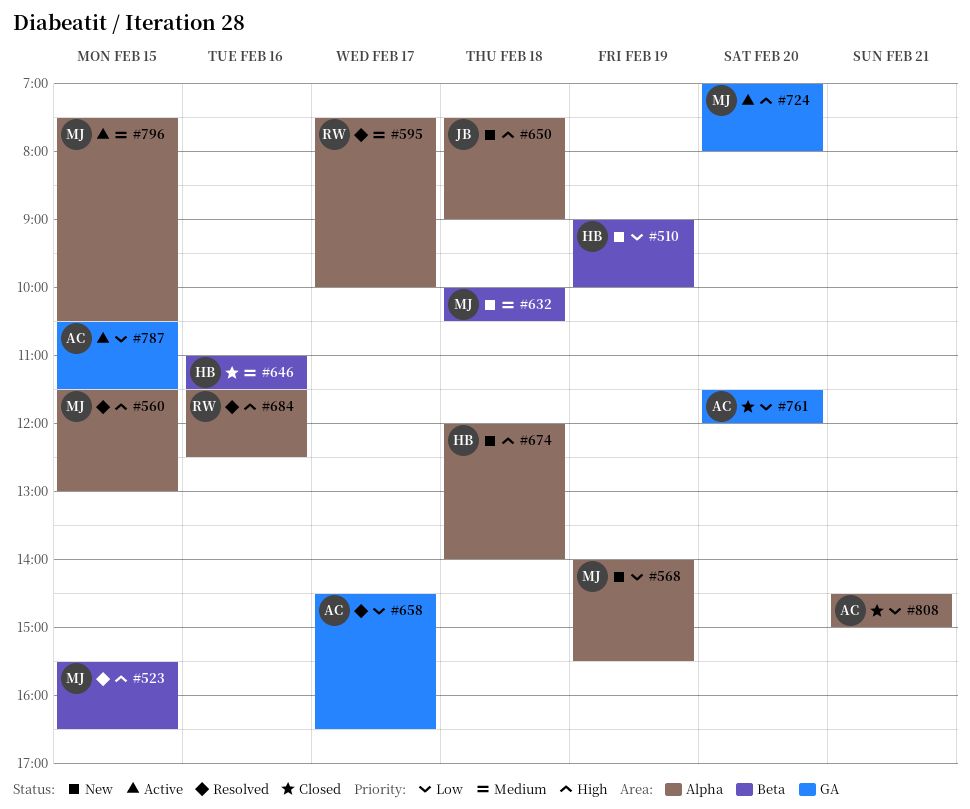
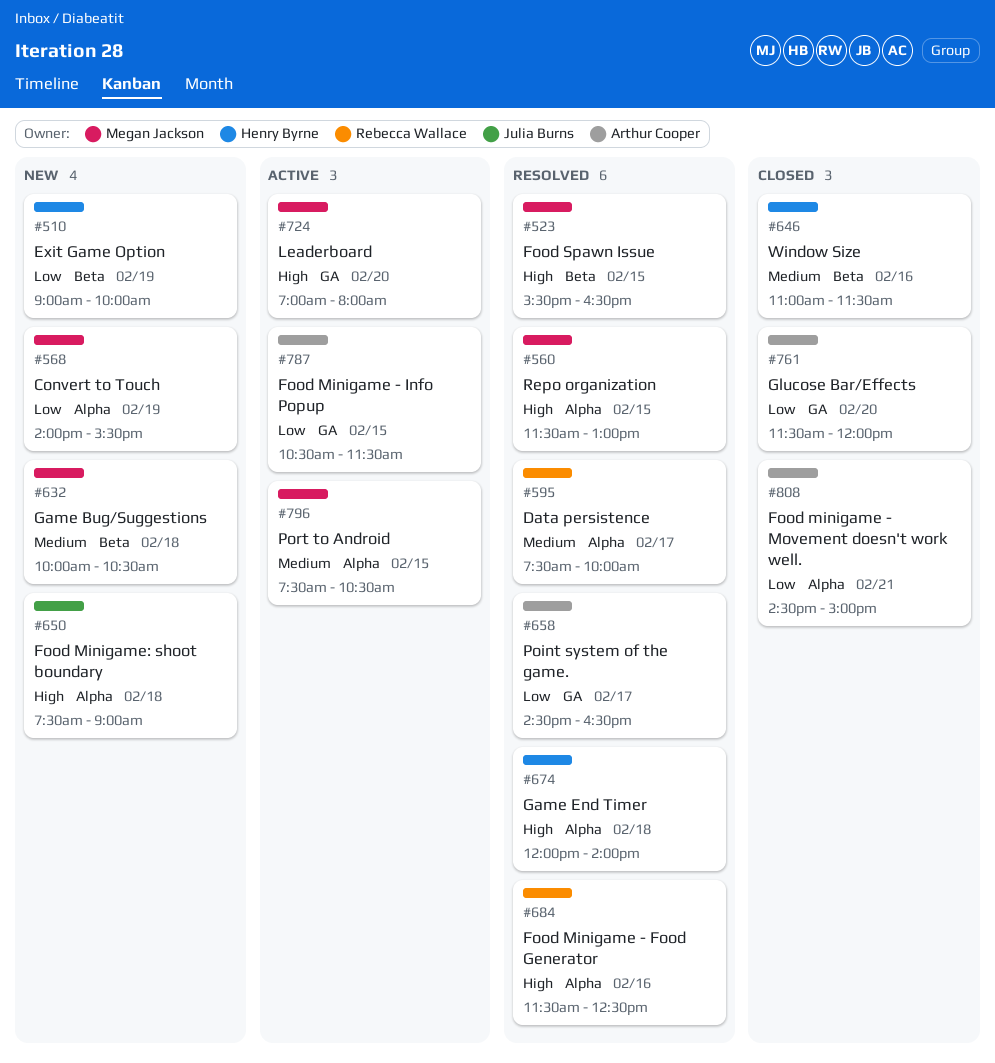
#674, status: New -> Resolved

